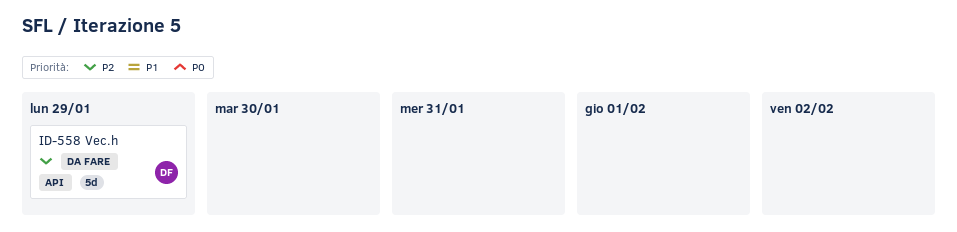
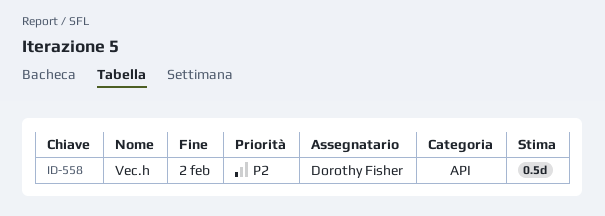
ID-558, estimate: 5d -> 0.5d
ID-558, due: Jan 29 -> Feb 2

